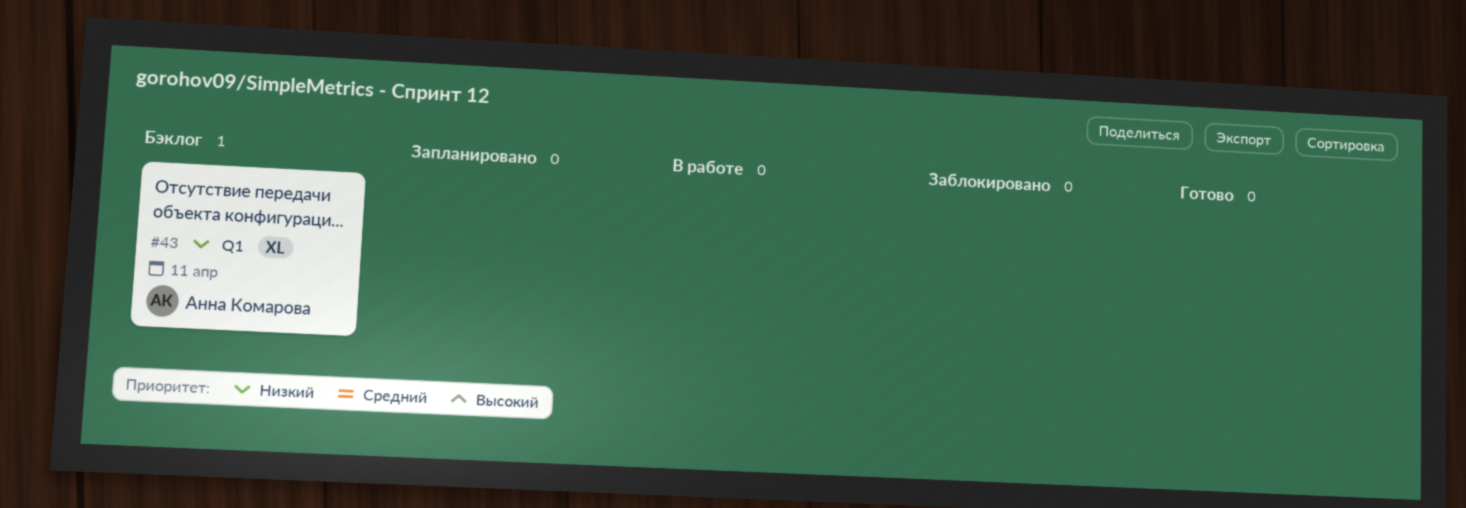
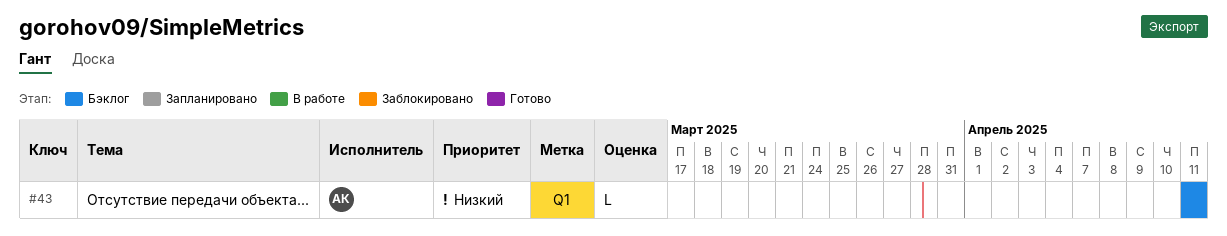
#43, estimate: XL -> L

